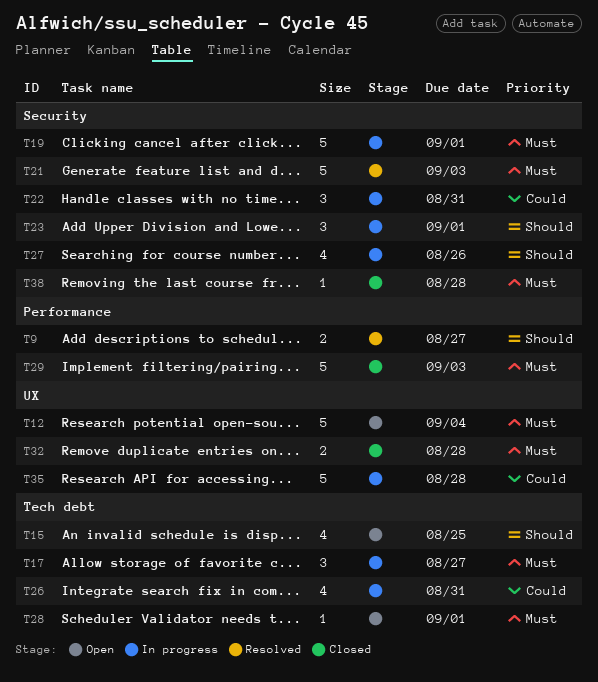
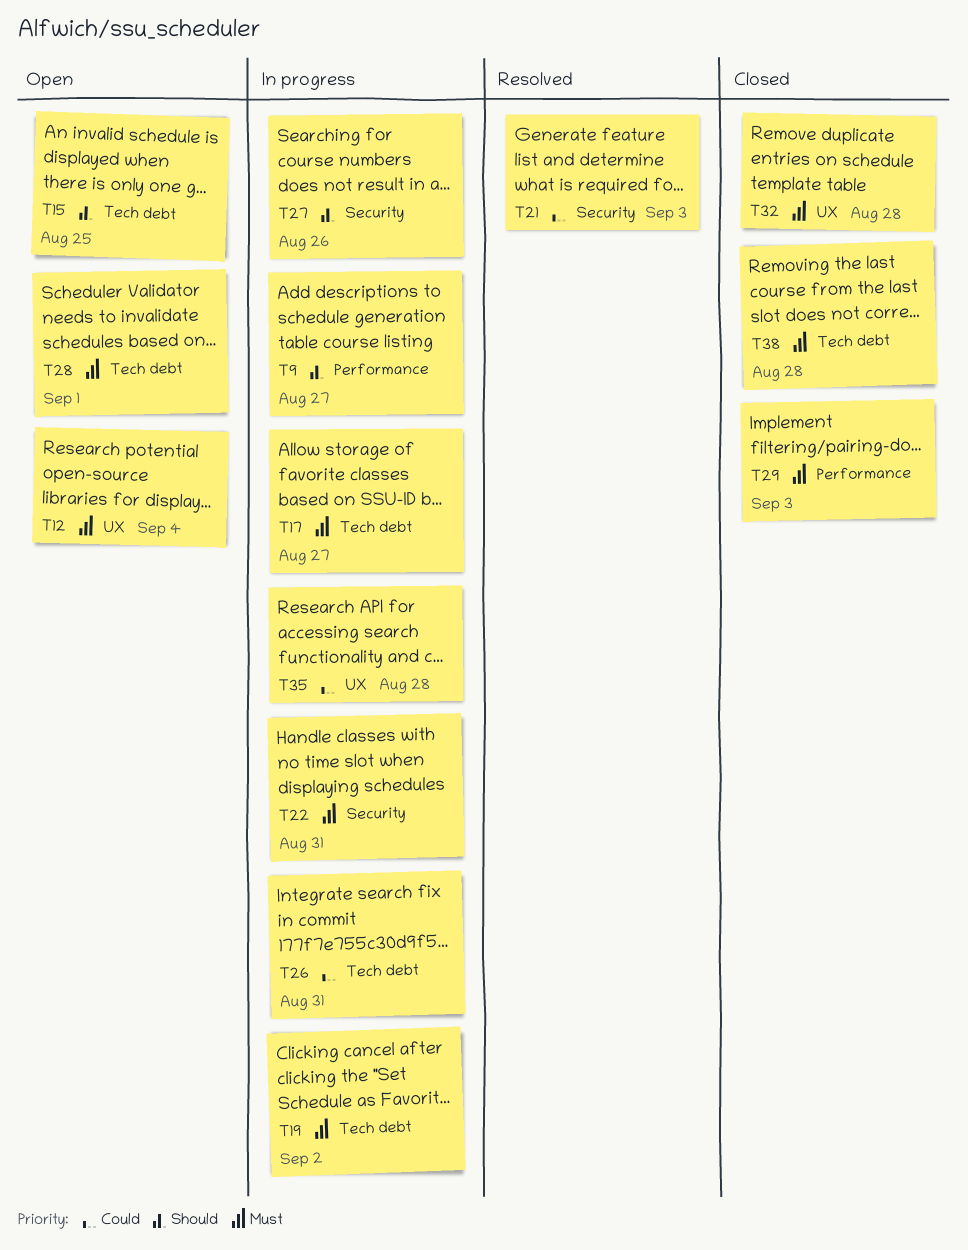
T9, status: Resolved -> In progress
T19, label: Security -> Tech debt
T19, due: Sep 1 -> Sep 2
T21, priority: Must -> Could
T22, priority: Could -> Must
T23: present -> none
T38, label: Security -> Tech debt

